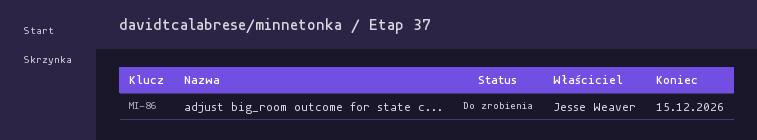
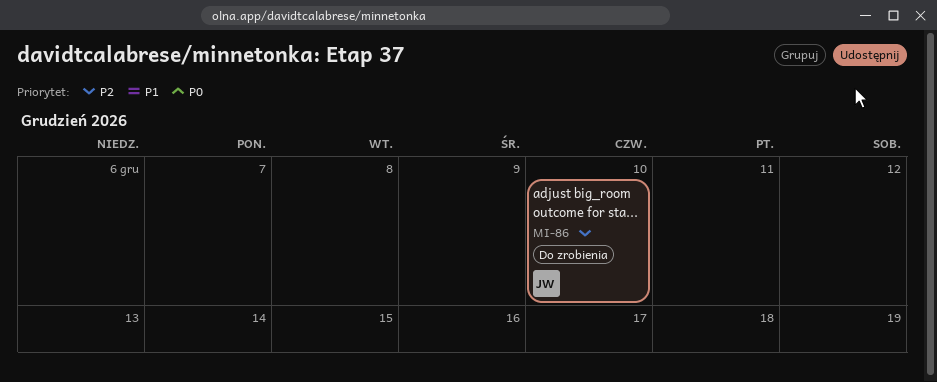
MI-86, due: Dec 15 -> Dec 10

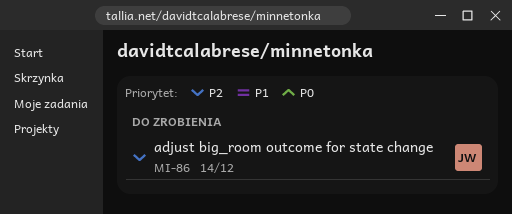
MI-86, due: Dec 10 -> Dec 14

